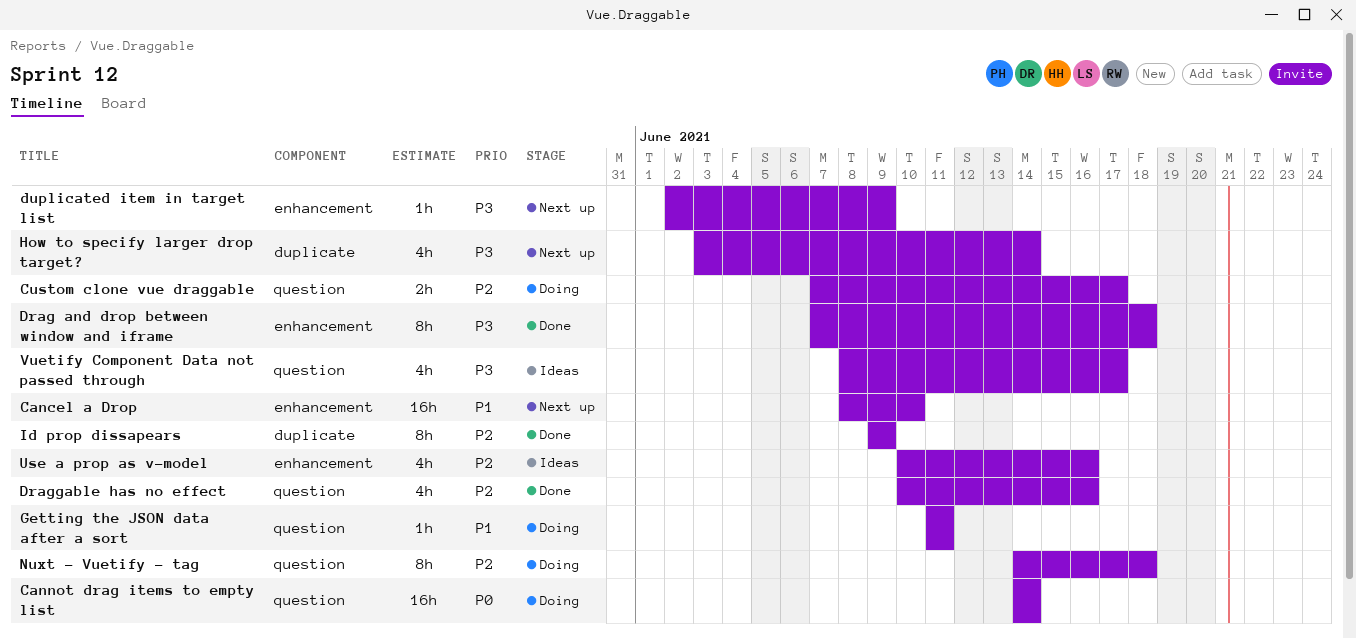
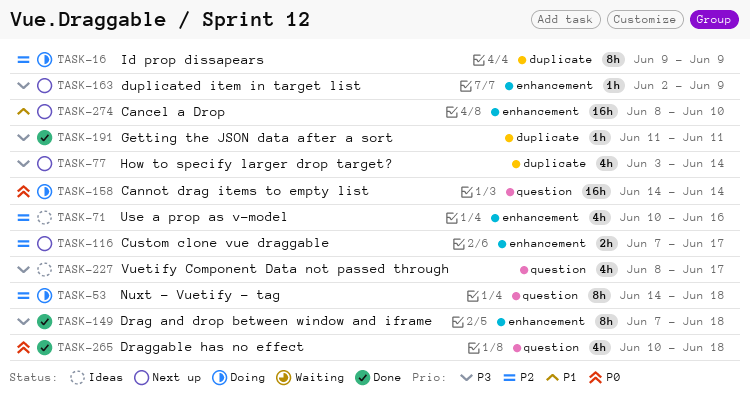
Custom clone vue draggable, status: Doing -> Next up
Custom clone vue draggable, label: question -> enhancement
Draggable has no effect, priority: P2 -> P0
Draggable has no effect, due: Jun 16 -> Jun 18
Getting the JSON data after a sort, status: Doing -> Done
Getting the JSON data after a sort, priority: P1 -> P3
Getting the JSON data after a sort, label: question -> duplicate
Id prop dissapears, status: Done -> Doing

